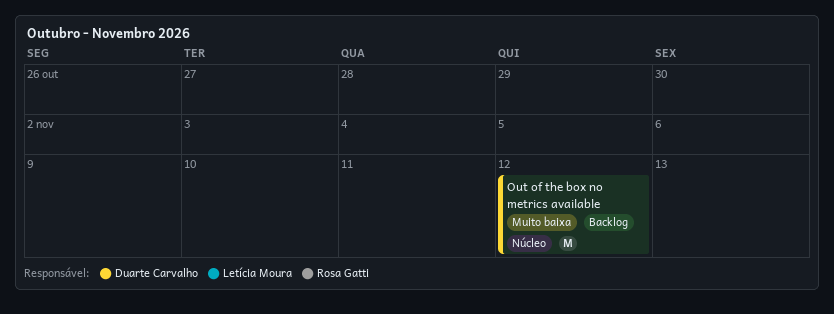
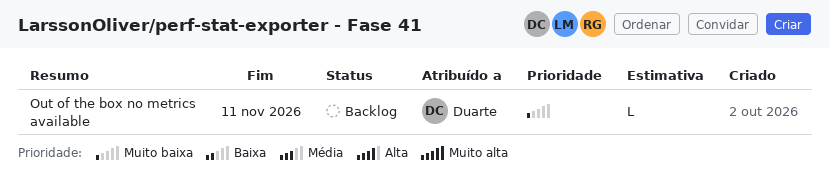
Out of the box no metrics available, estimate: M -> L
Out of the box no metrics available, due: Nov 12 -> Nov 11

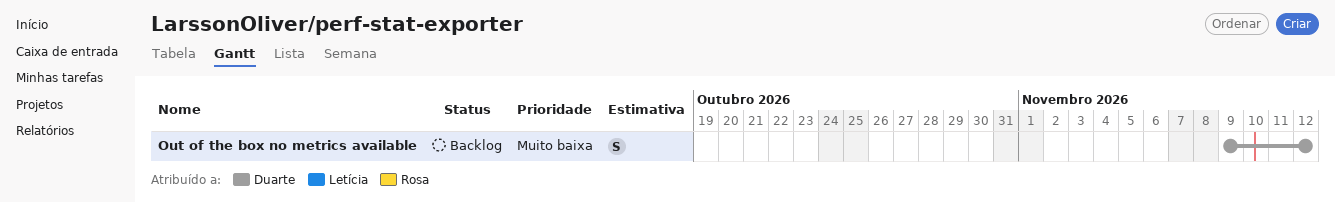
Out of the box no metrics available, estimate: L -> S
Out of the box no metrics available, due: Nov 11 -> Nov 12

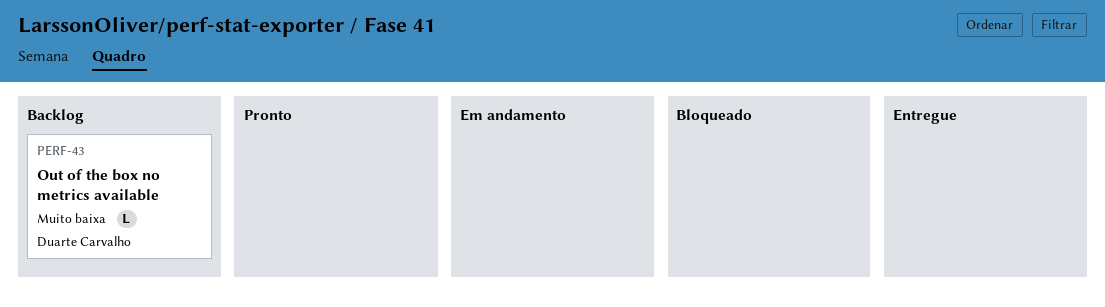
Out of the box no metrics available, estimate: S -> L

